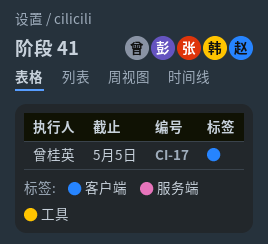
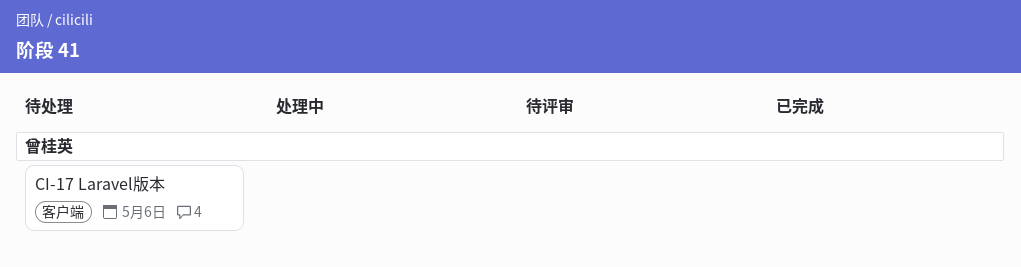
CI-17, due: May 5 -> May 6

